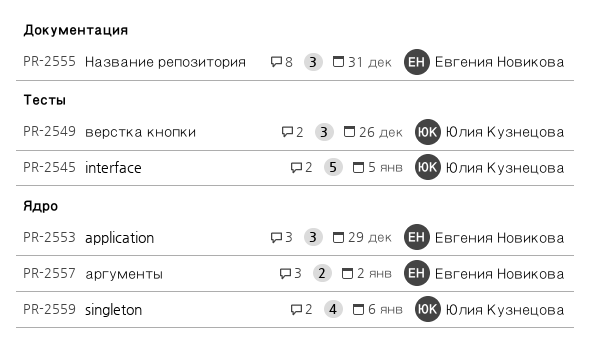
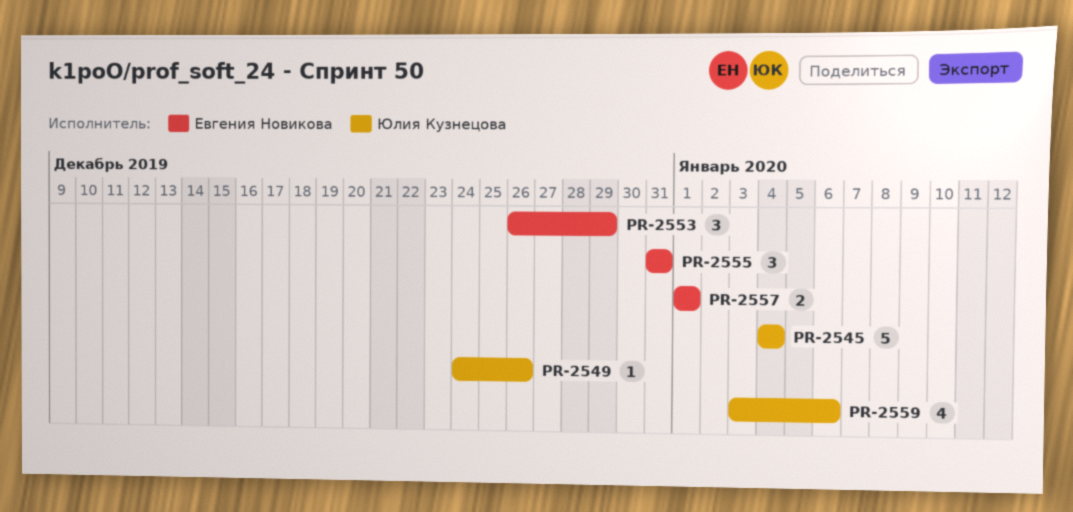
PR-2545, due: Jan 5 -> Jan 4
PR-2549, estimate: 3 -> 1
PR-2557, due: Jan 2 -> Jan 1

